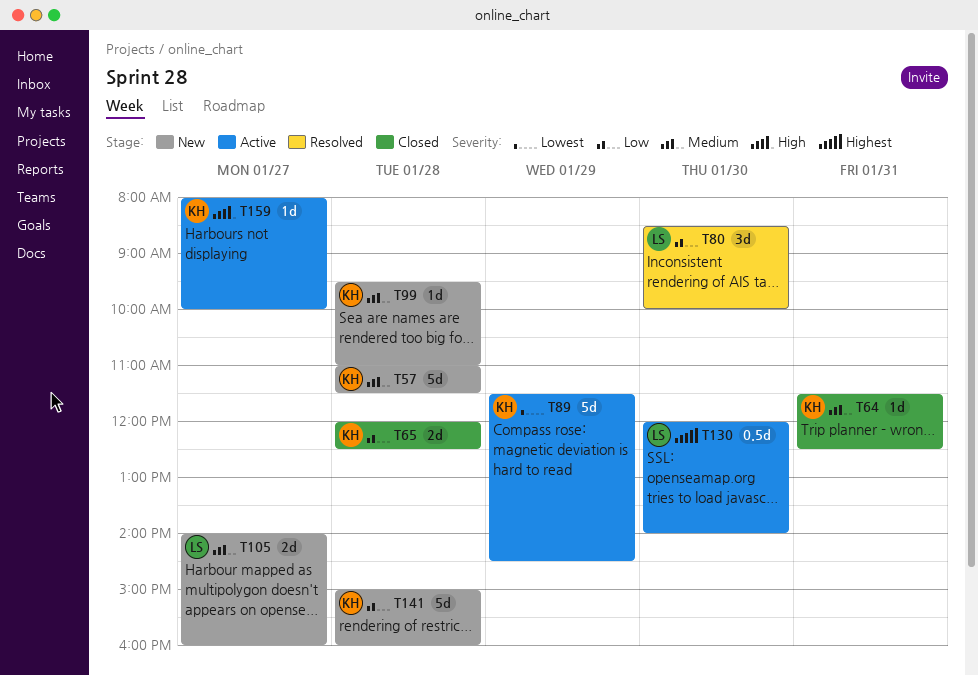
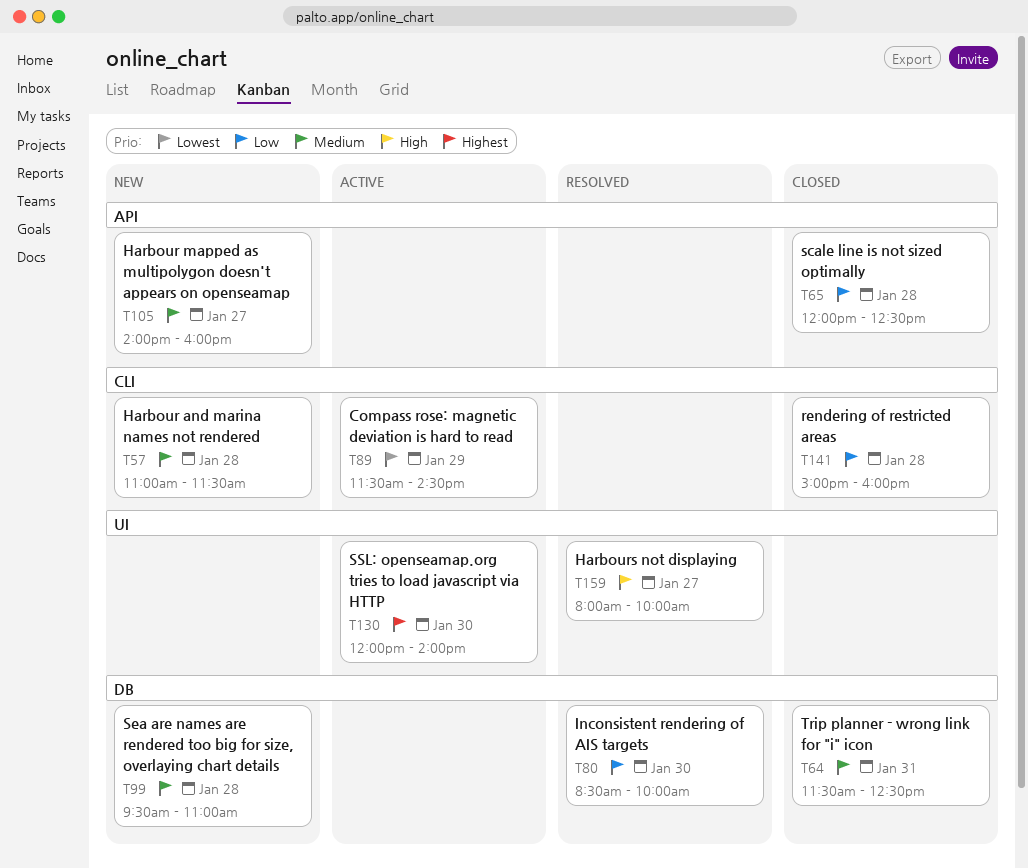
T141, status: New -> Closed
T159, status: Active -> Resolved

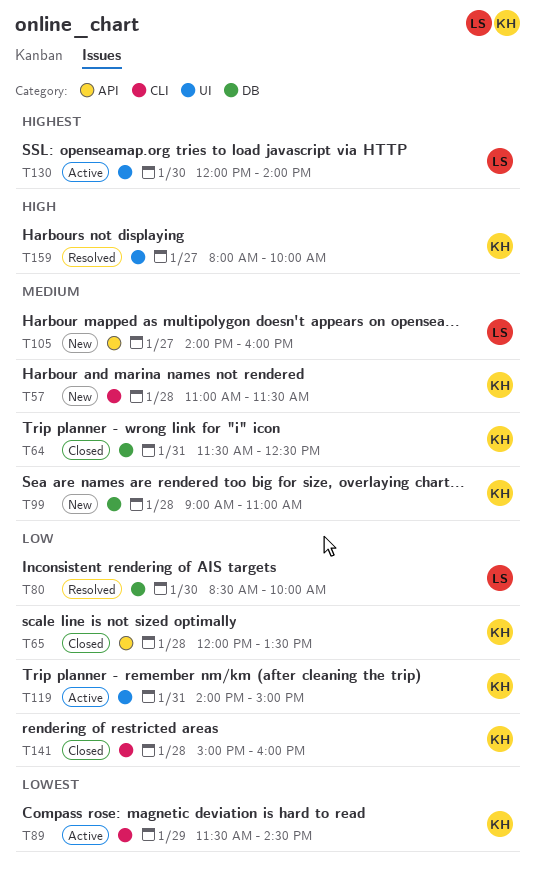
T65, ends: 12:30 -> 13:30
T99, begins: 09:30 -> 09:00
T119: none -> present

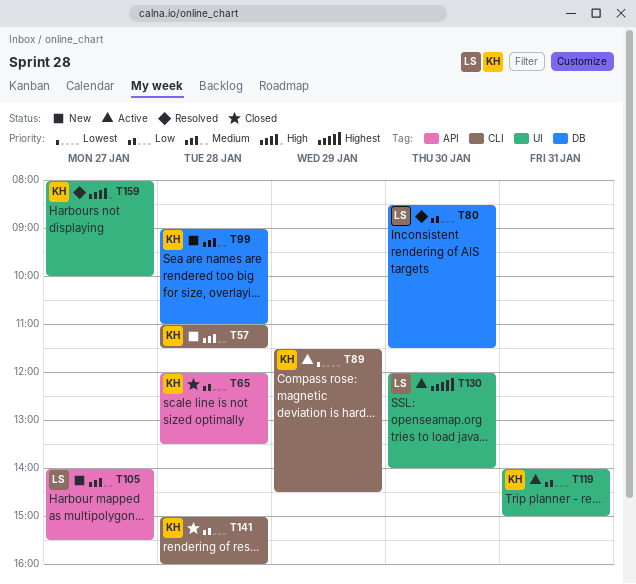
T64: present -> none
T80, ends: 10:00 -> 11:30
T105, ends: 16:00 -> 15:30

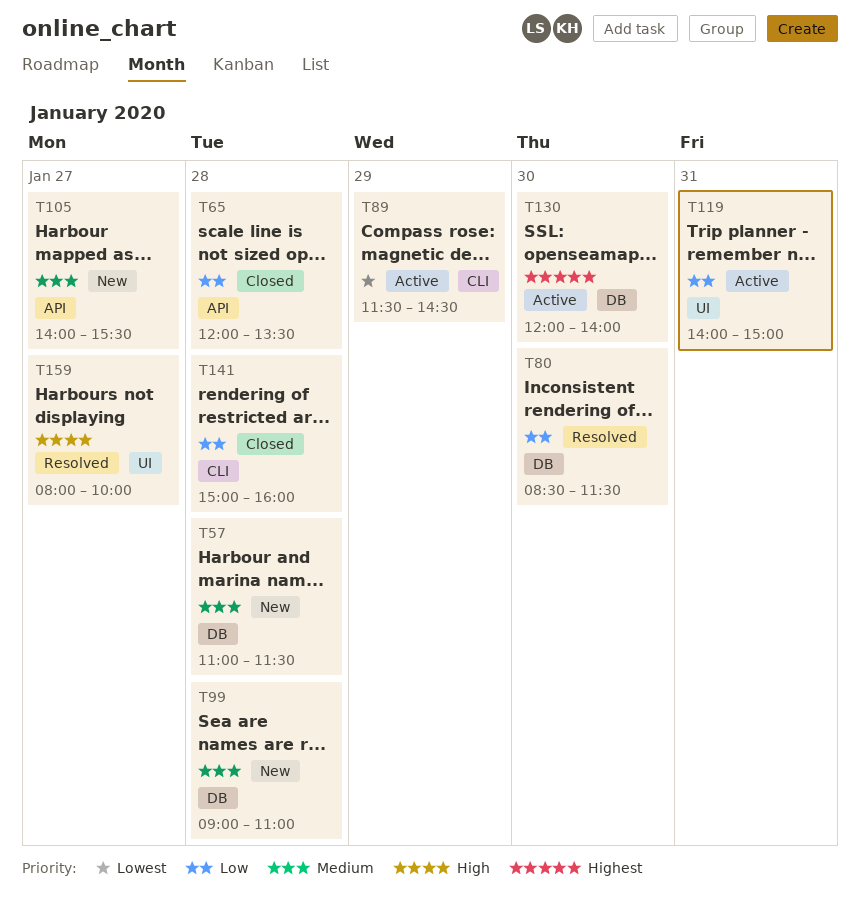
T57, label: CLI -> DB
T130, label: UI -> DB

